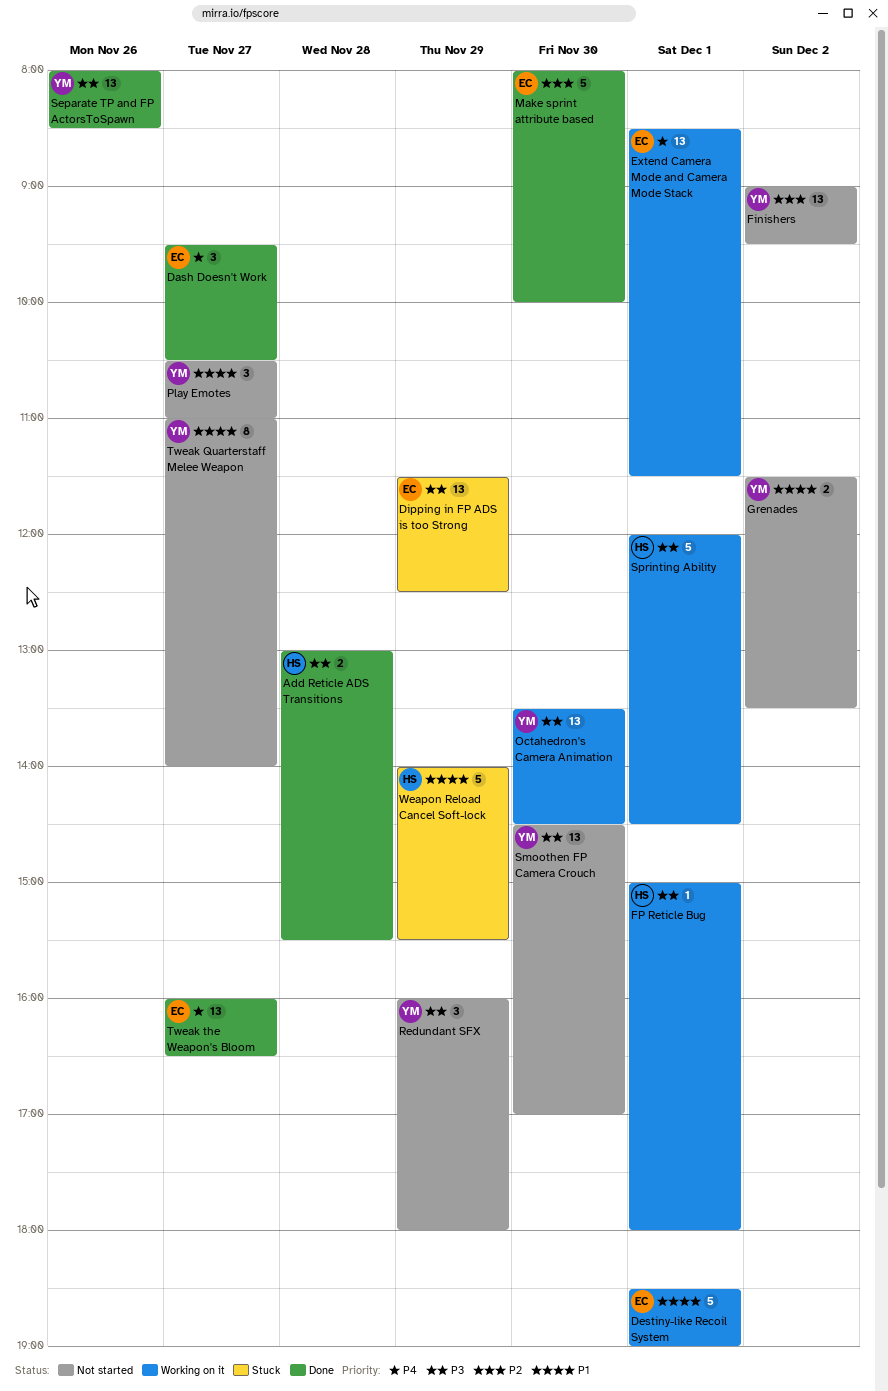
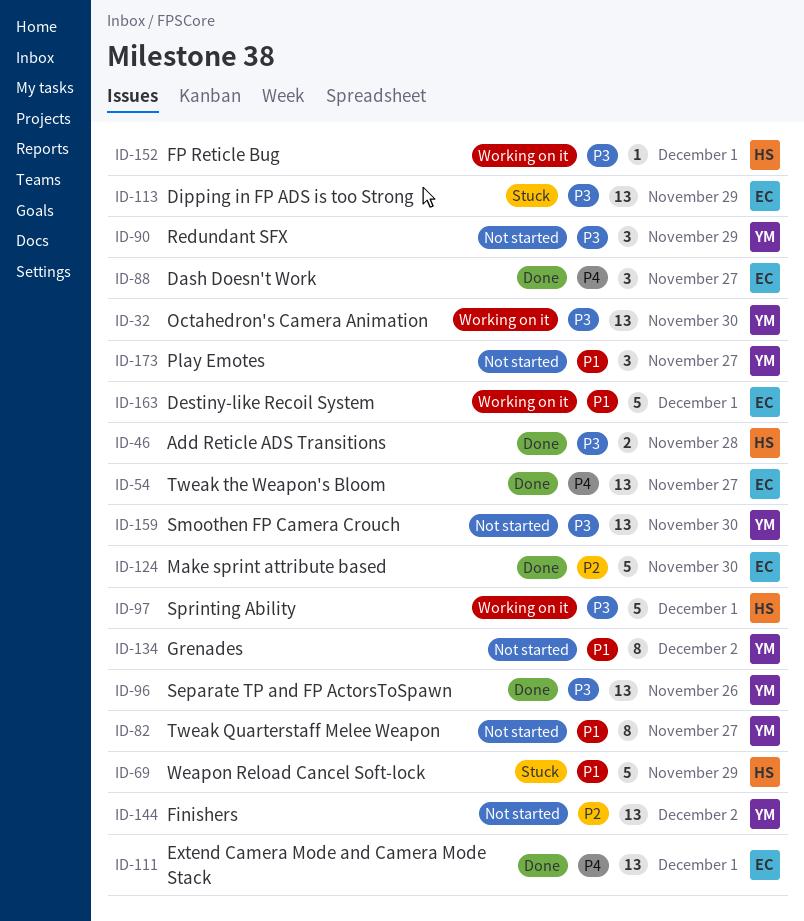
Extend Camera Mode and Camera Mode Stack, status: Working on it -> Done
Grenades, estimate: 2 -> 8

